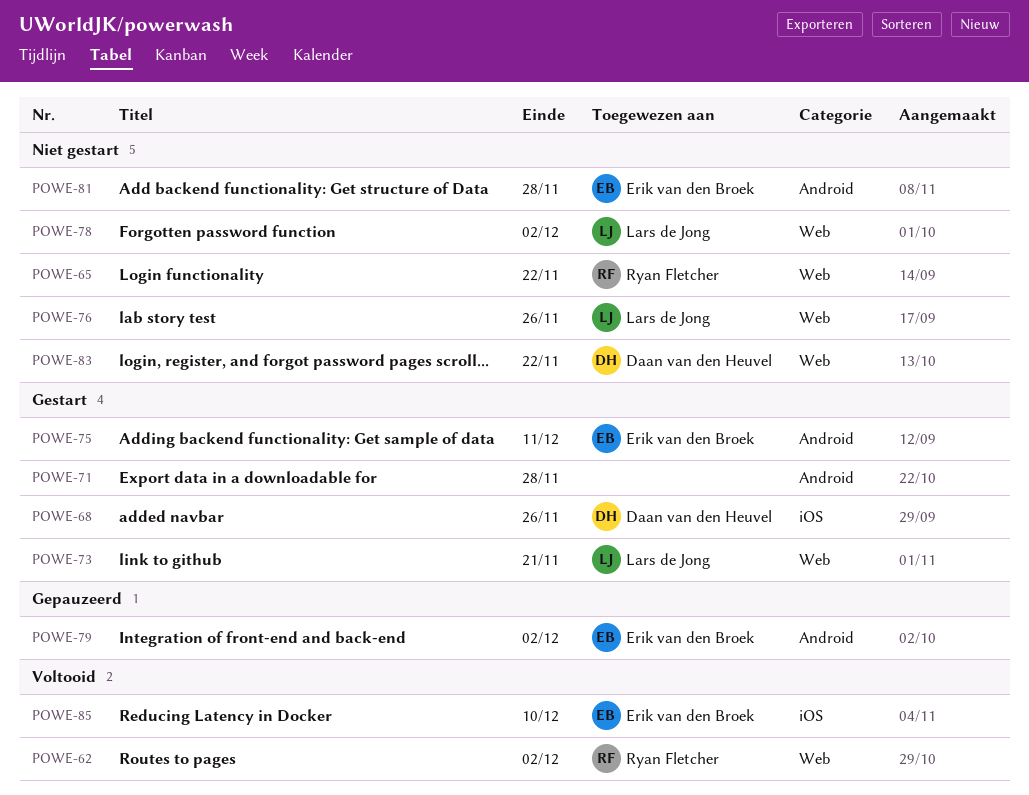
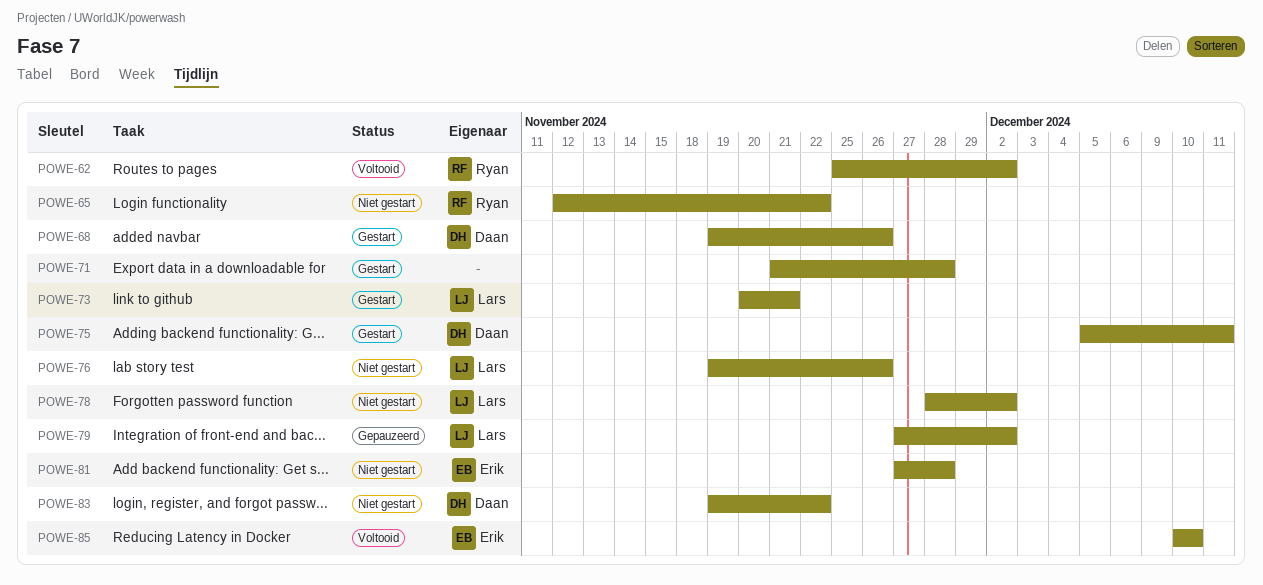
POWE-75, owner: Erik van den Broek -> Daan van den Heuvel
POWE-79, owner: Erik van den Broek -> Lars de Jong

